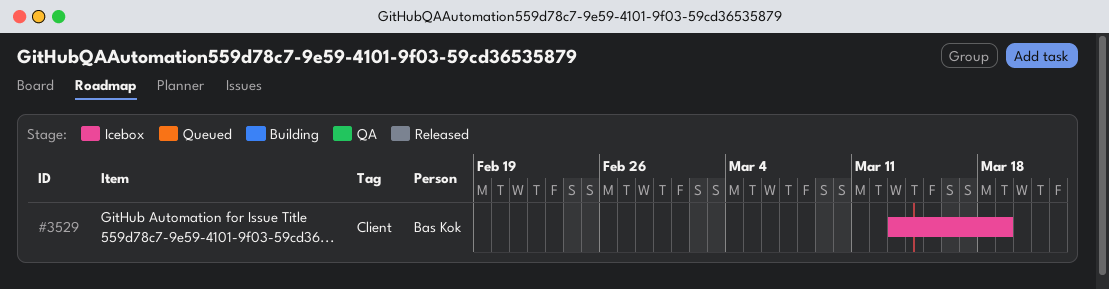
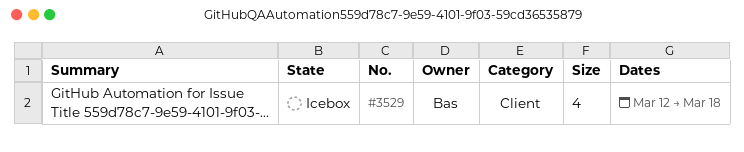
#3529, start: Mar 13 -> Mar 12
#3529, due: Mar 19 -> Mar 18

